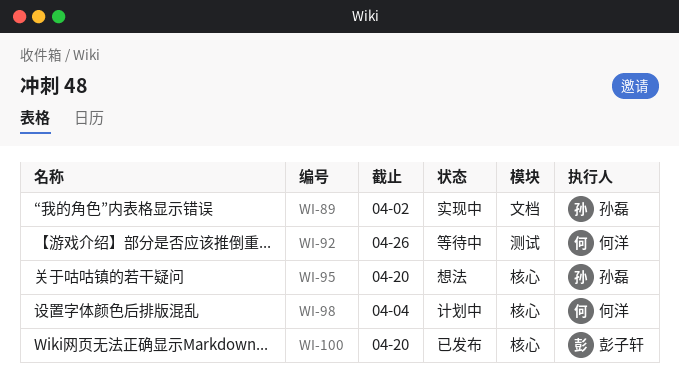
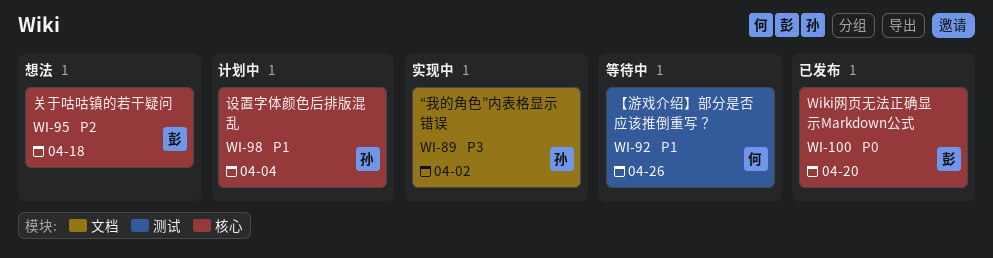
WI-95, owner: 孙磊 -> 彭子轩
WI-95, due: Apr 20 -> Apr 18
WI-98, owner: 何洋 -> 孙磊

